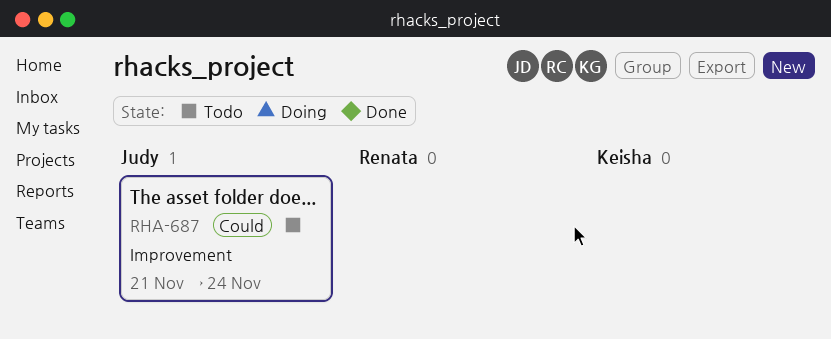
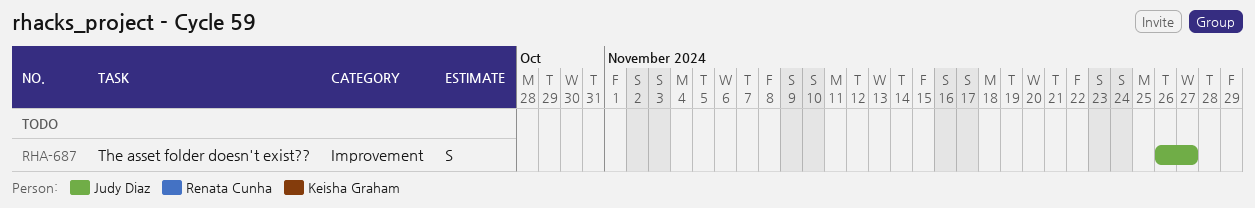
RHA-687, start: Nov 21 -> Nov 26
RHA-687, due: Nov 24 -> Nov 27

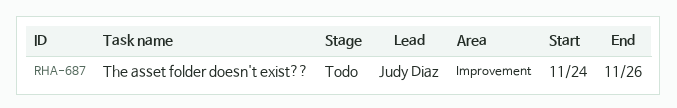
RHA-687, start: Nov 26 -> Nov 24
RHA-687, due: Nov 27 -> Nov 26

